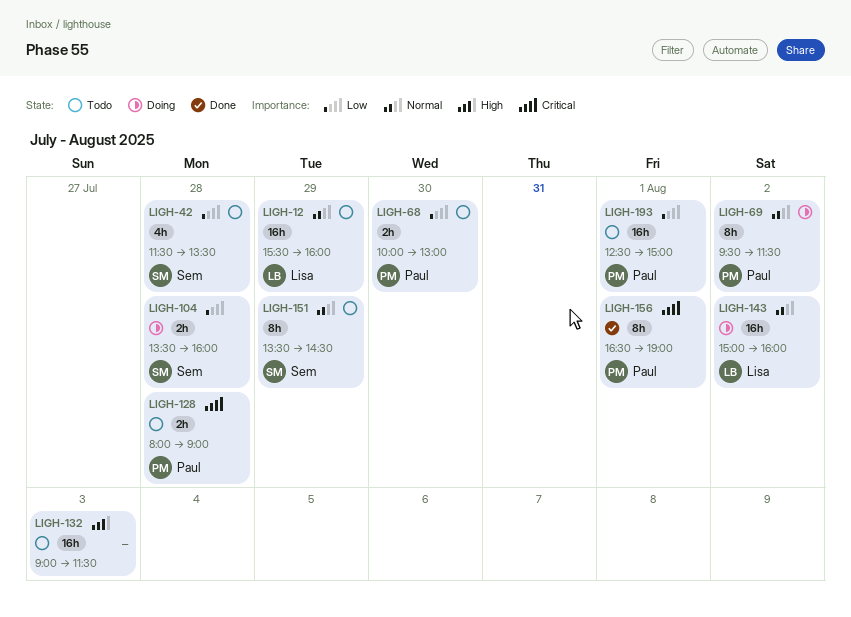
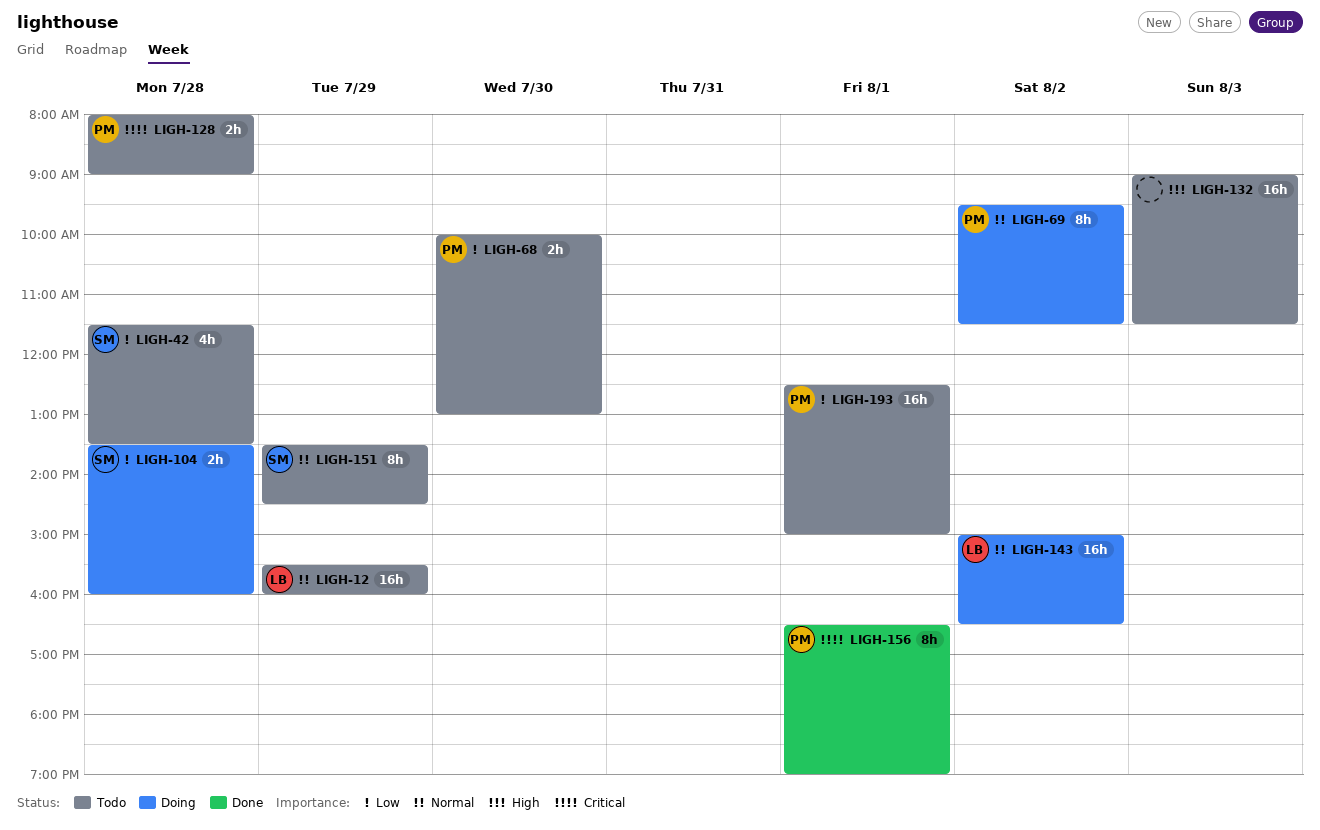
LIGH-143, ends: 16:00 -> 16:30

